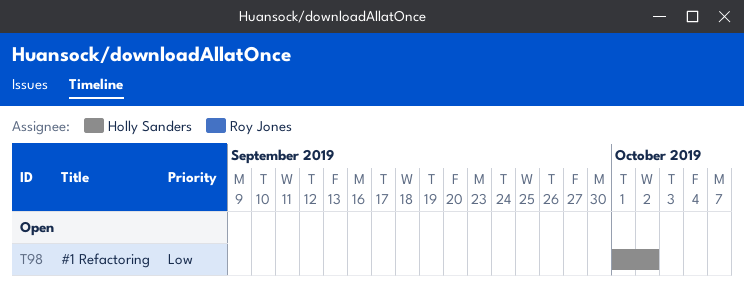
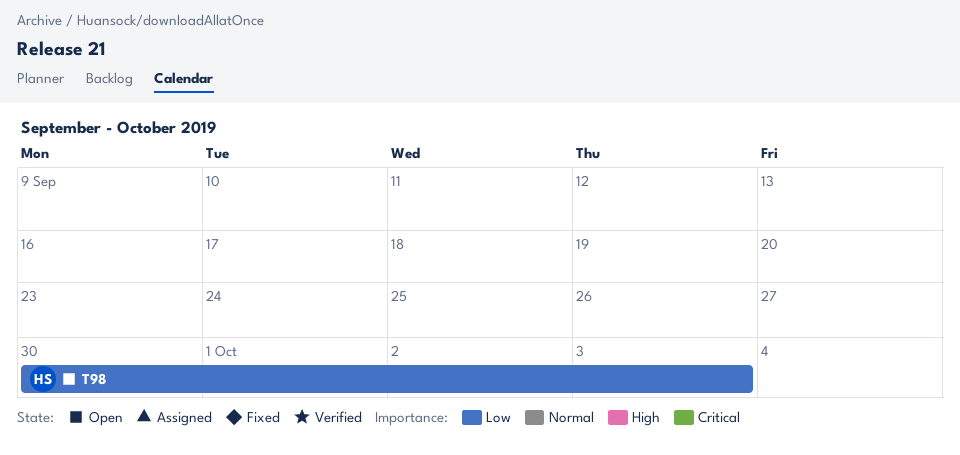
T98, start: Oct 1 -> Sep 30
T98, due: Oct 2 -> Oct 3

